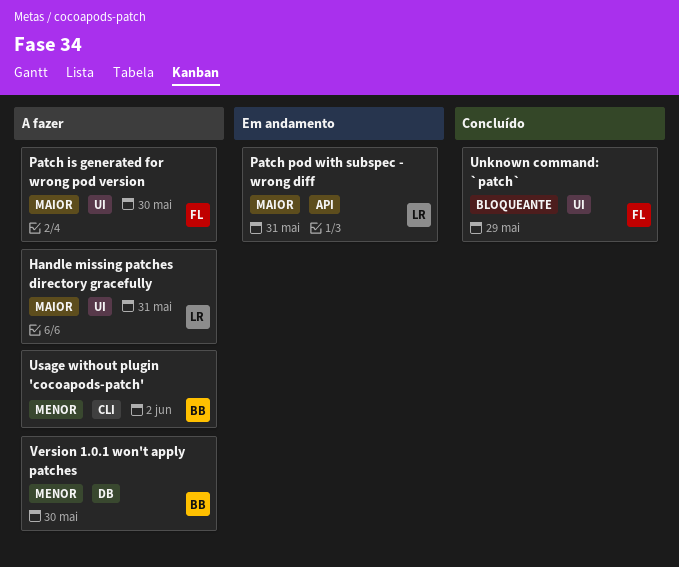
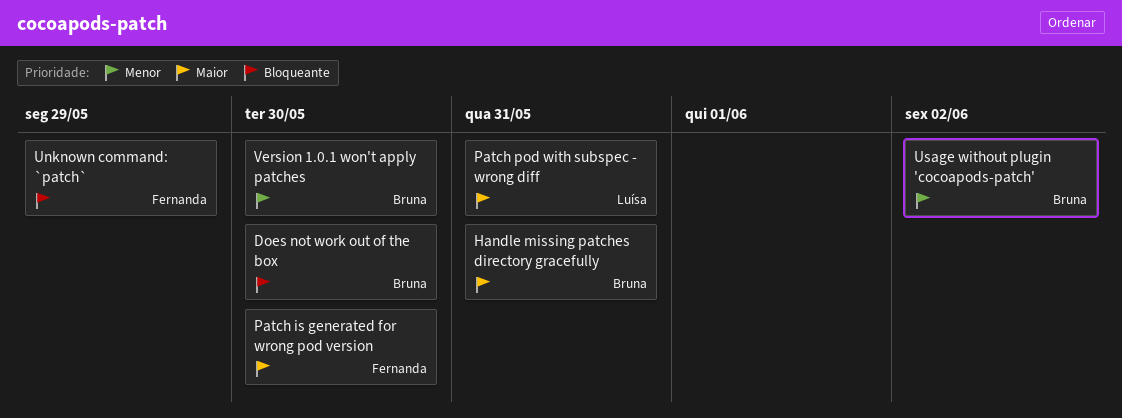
Does not work out of the box: none -> present
Handle missing patches directory gracefully, owner: Luísa -> Bruna

